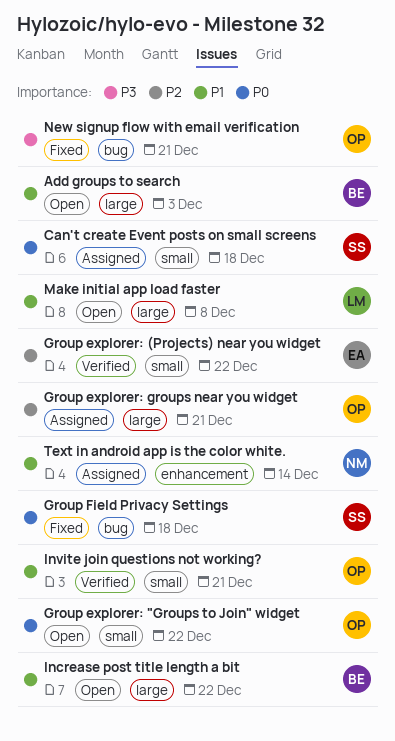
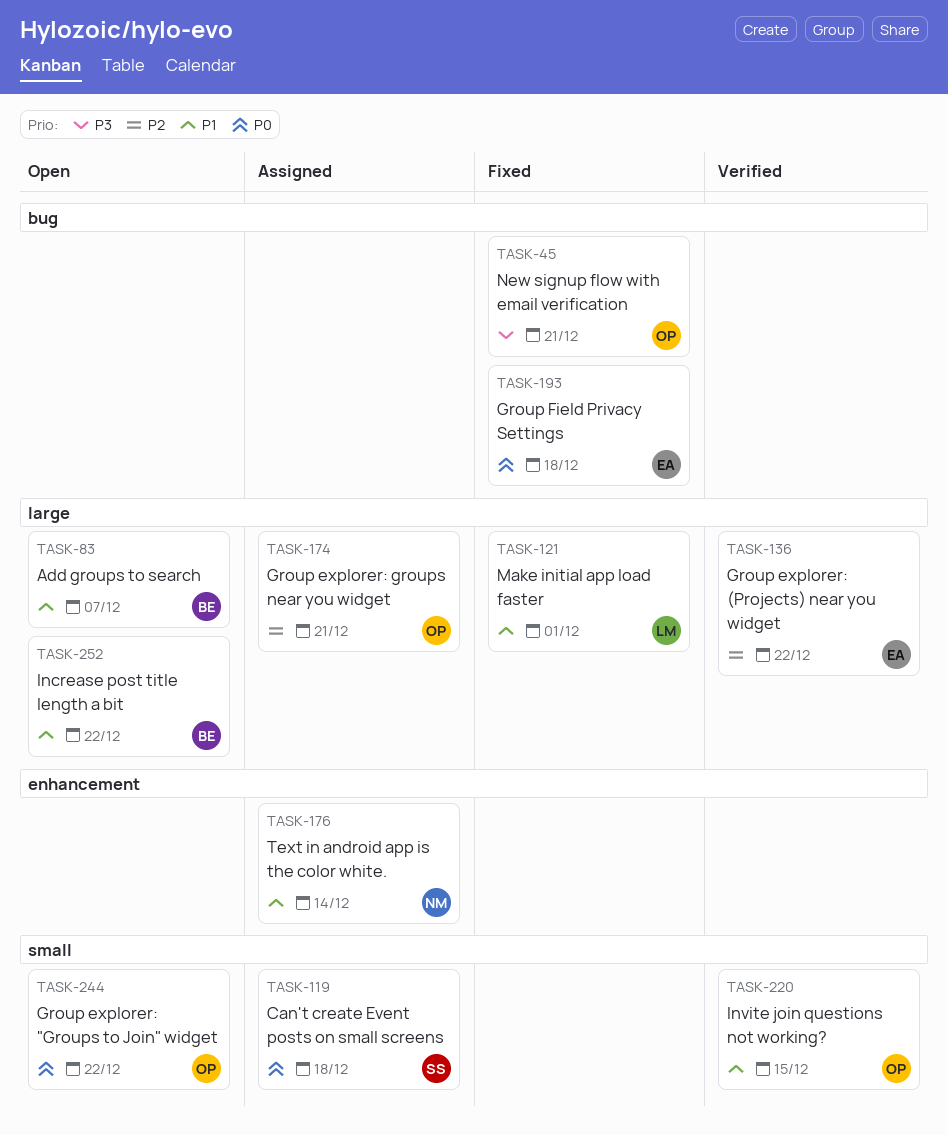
Add groups to search, due: Dec 3 -> Dec 7
Group explorer: (Projects) near you widget, label: small -> large
Group Field Privacy Settings, owner: SS -> EA
Invite join questions not working?, due: Dec 21 -> Dec 15
Make initial app load faster, status: Open -> Fixed
Make initial app load faster, due: Dec 8 -> Dec 1

